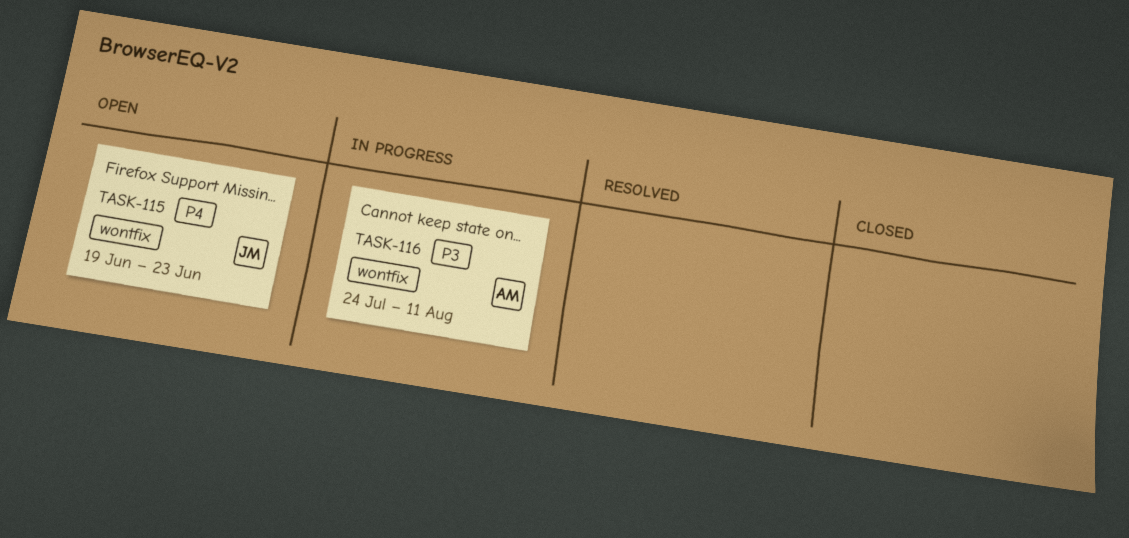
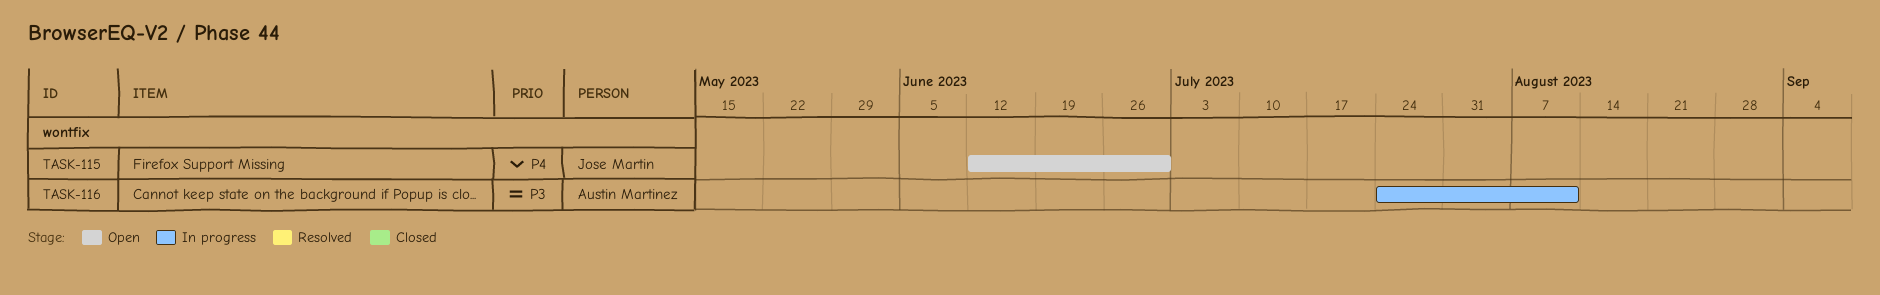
TASK-115, start: Jun 19 -> Jun 12
TASK-115, due: Jun 23 -> Jun 30

